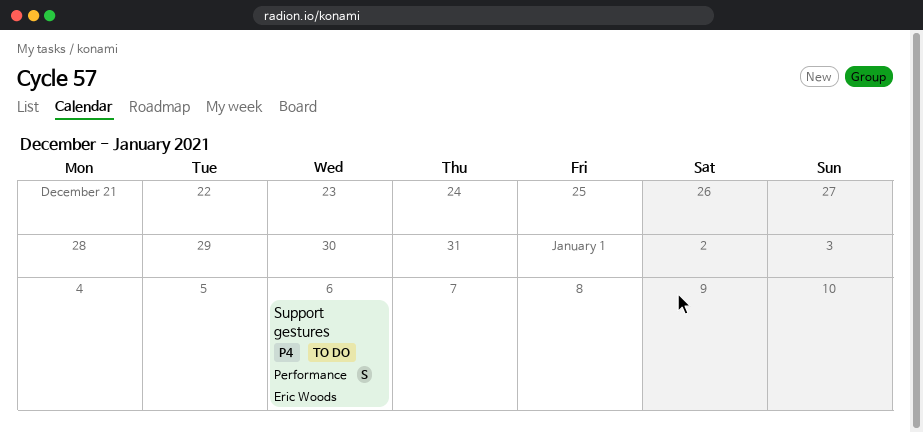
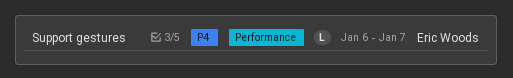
Support gestures, estimate: S -> L
Support gestures, due: Jan 6 -> Jan 7

